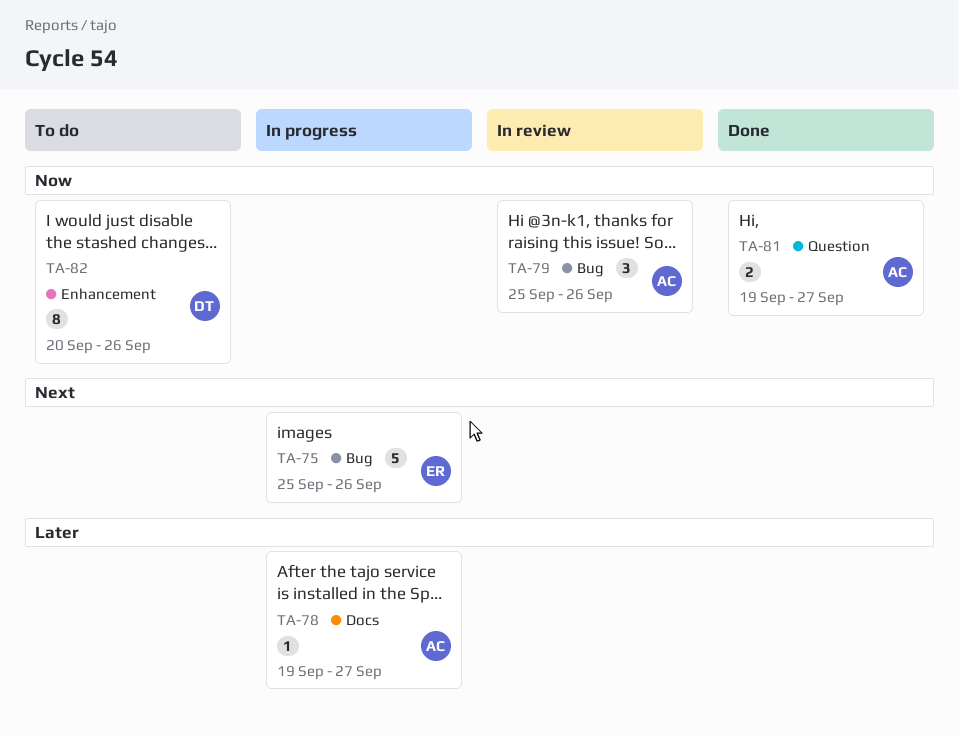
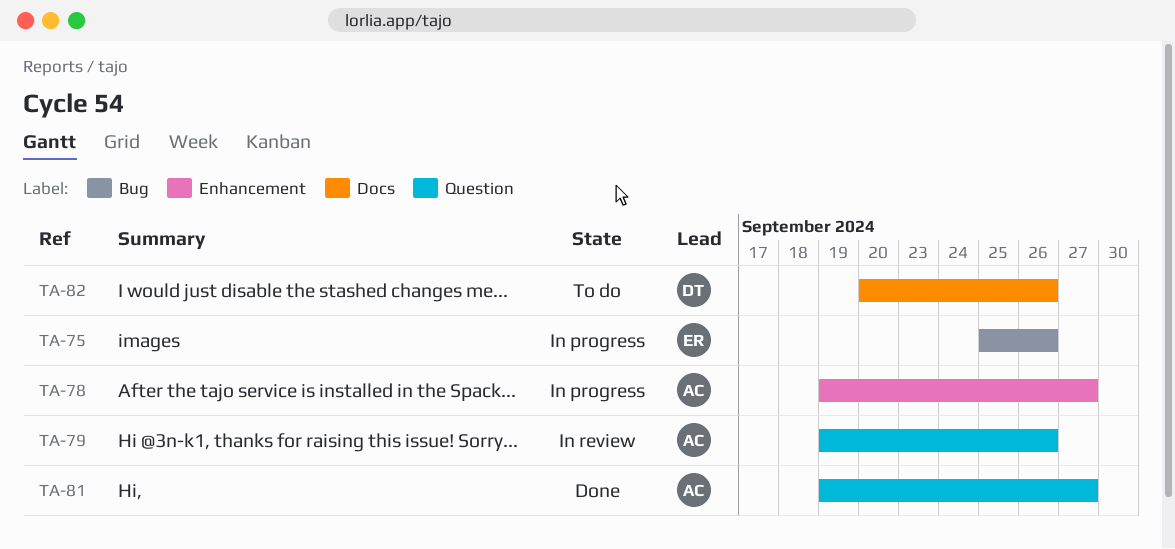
TA-78, label: Docs -> Enhancement
TA-79, label: Bug -> Question
TA-79, start: Sep 25 -> Sep 19
TA-82, label: Enhancement -> Docs

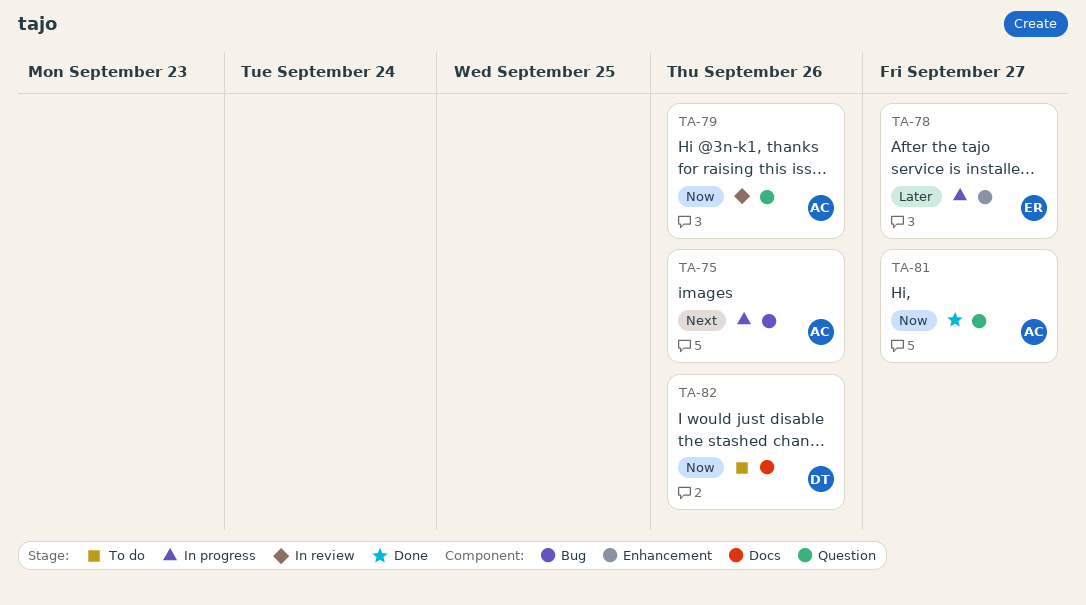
TA-75, owner: ER -> AC
TA-78, owner: AC -> ER

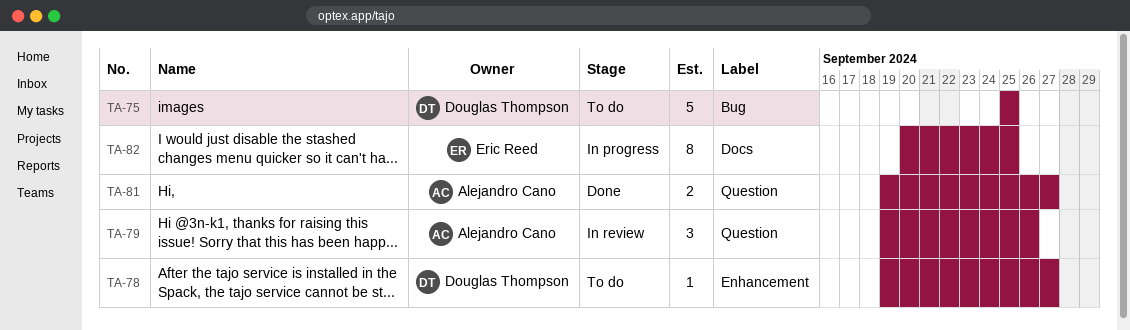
TA-75, status: In progress -> To do
TA-75, owner: Alejandro Cano -> Douglas Thompson
TA-75, due: Sep 26 -> Sep 25
TA-78, status: In progress -> To do
TA-78, owner: Eric Reed -> Douglas Thompson
TA-82, status: To do -> In progress
TA-82, owner: Douglas Thompson -> Eric Reed
TA-82, due: Sep 26 -> Sep 25

